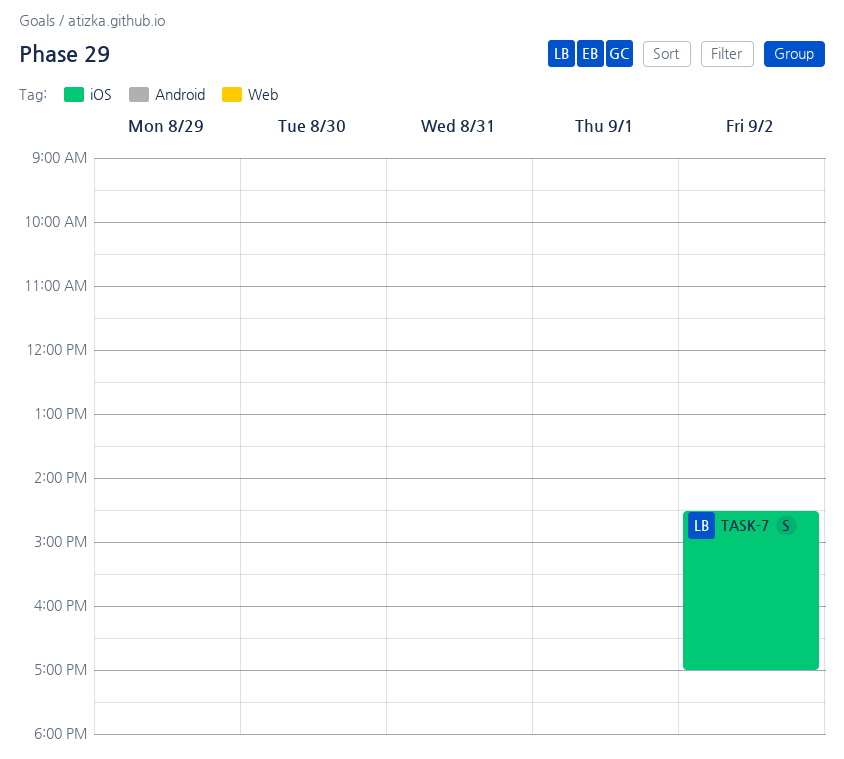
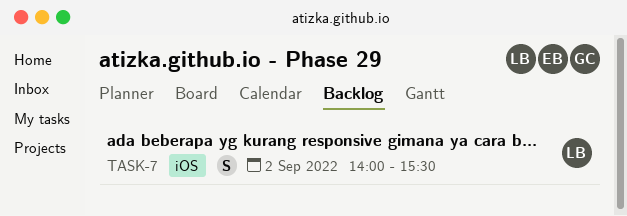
TASK-7, begins: 14:30 -> 14:00
TASK-7, ends: 17:00 -> 15:30

